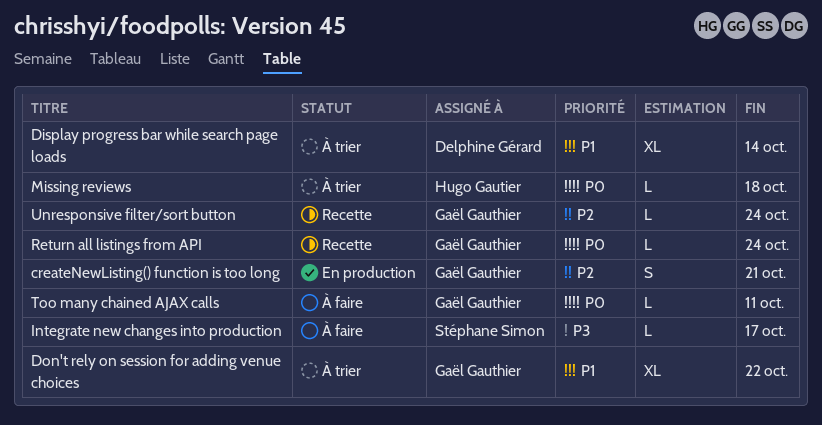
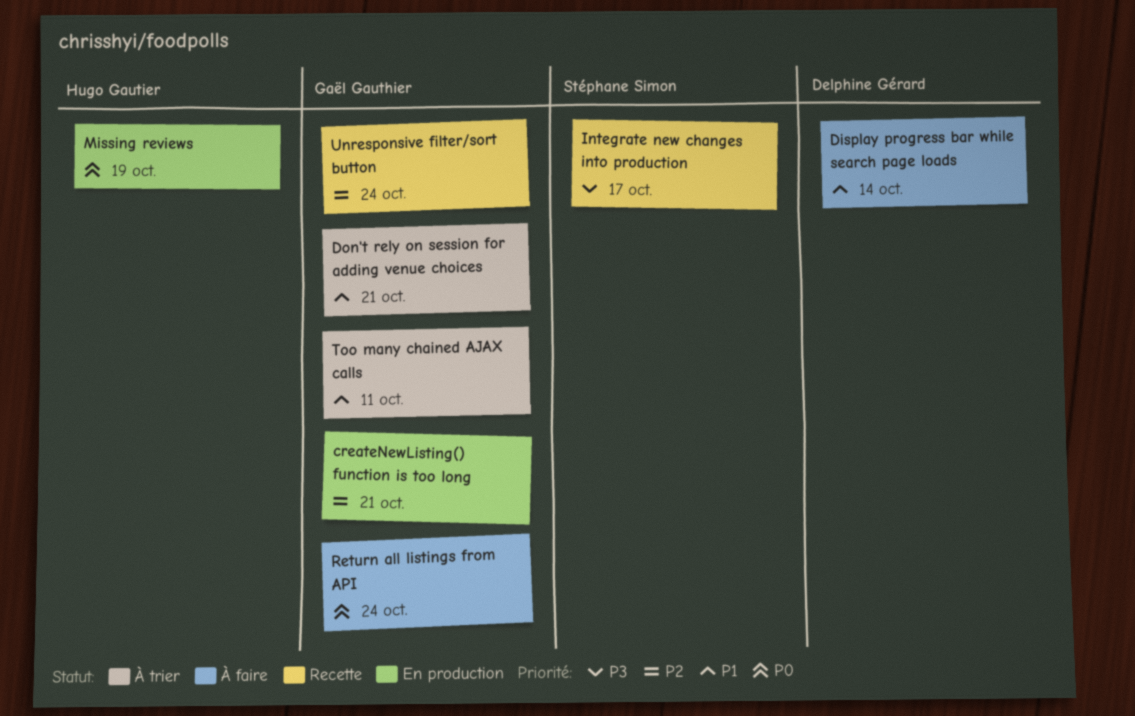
Display progress bar while search page loads, status: À trier -> À faire
Don't rely on session for adding venue choices, due: Oct 22 -> Oct 21
Integrate new changes into production, status: À faire -> Recette
Missing reviews, status: À trier -> En production
Missing reviews, due: Oct 18 -> Oct 19
Return all listings from API, status: Recette -> À faire
Too many chained AJAX calls, status: À faire -> À trier
Too many chained AJAX calls, priority: P0 -> P1

